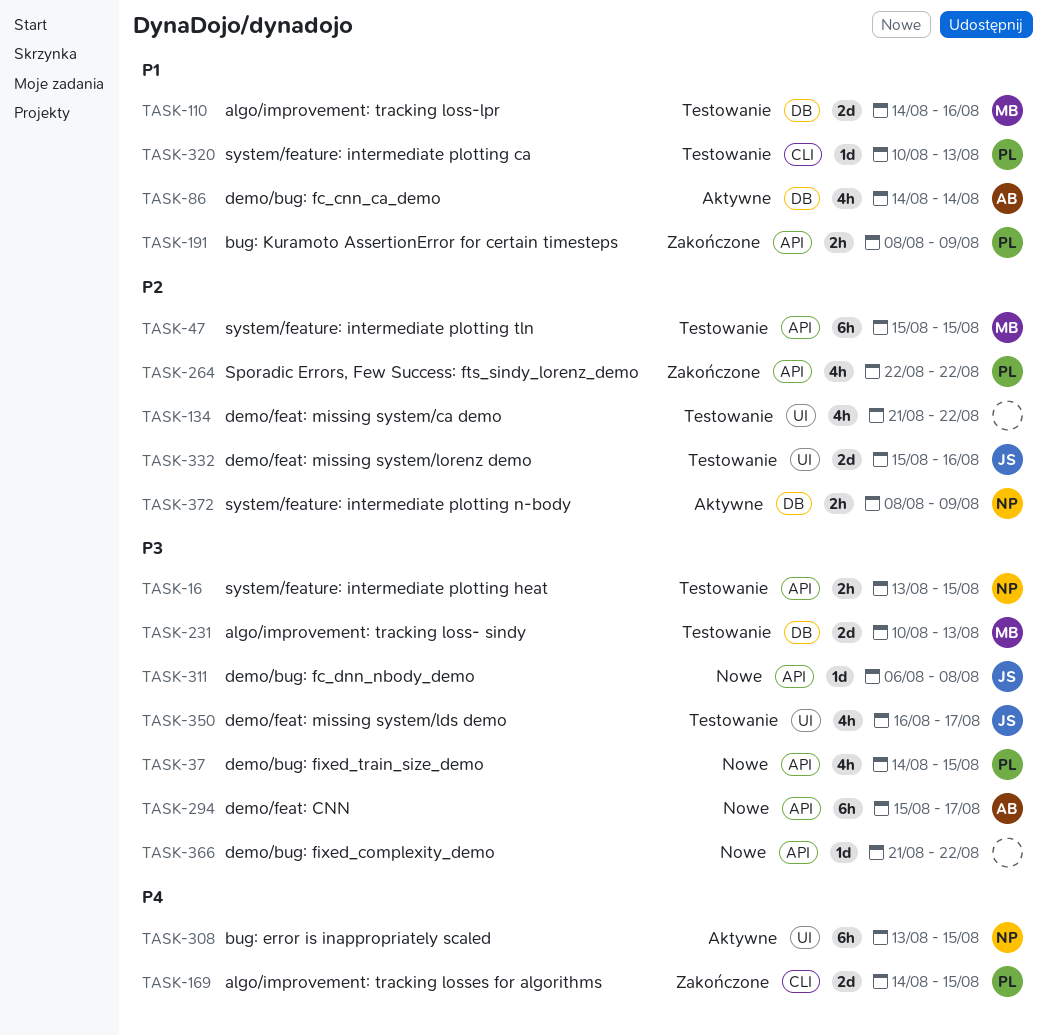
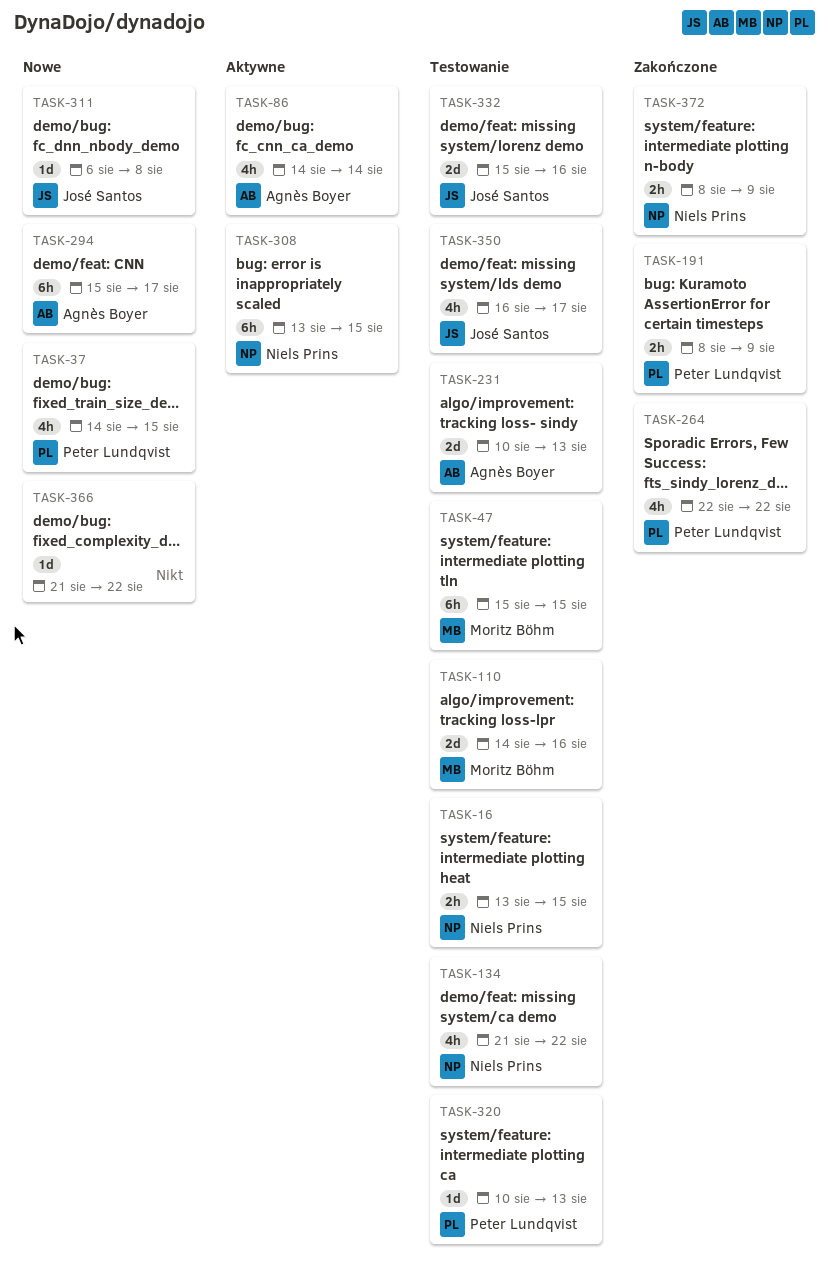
TASK-134, owner: none -> Niels Prins
TASK-169: present -> none
TASK-231, owner: Moritz Böhm -> Agnès Boyer
TASK-372, status: Aktywne -> Zakończone

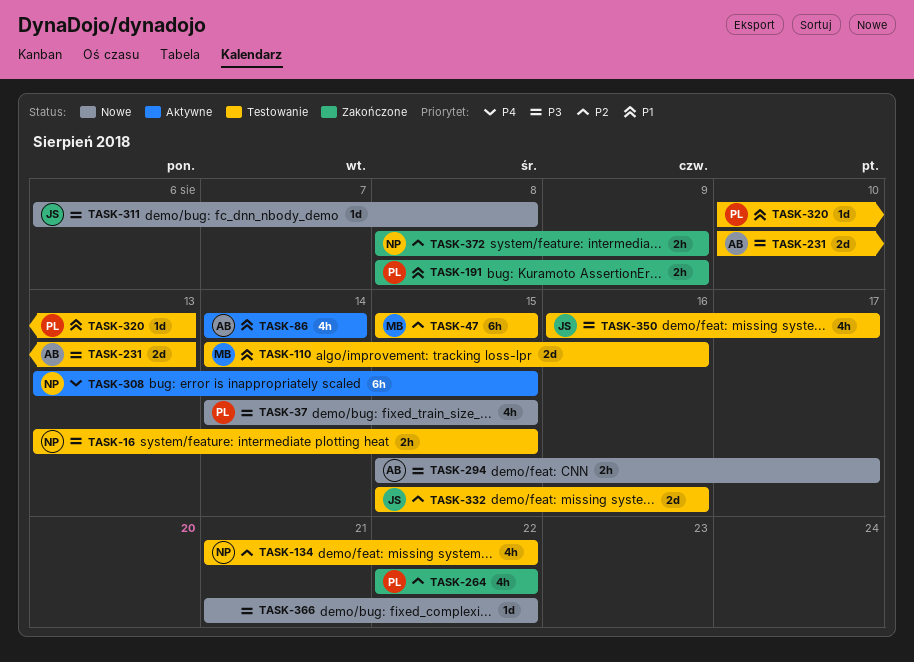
TASK-294, estimate: 6h -> 2h

